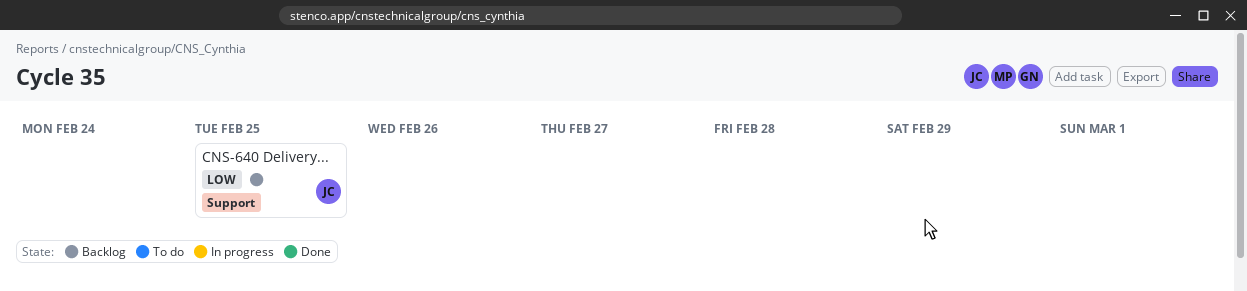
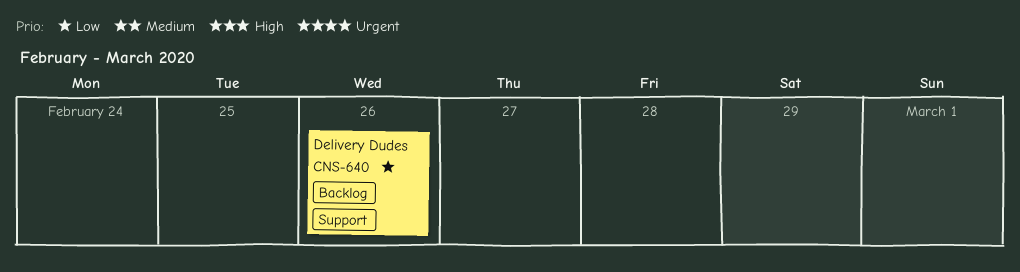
CNS-640, due: Feb 25 -> Feb 26

